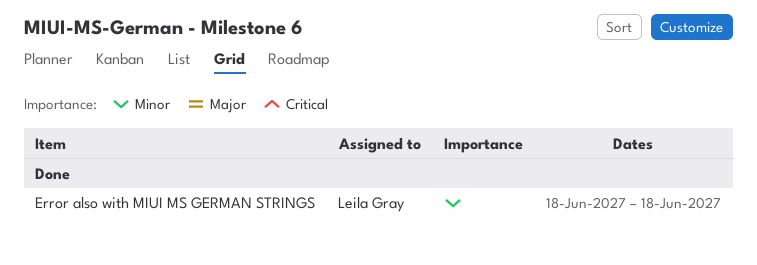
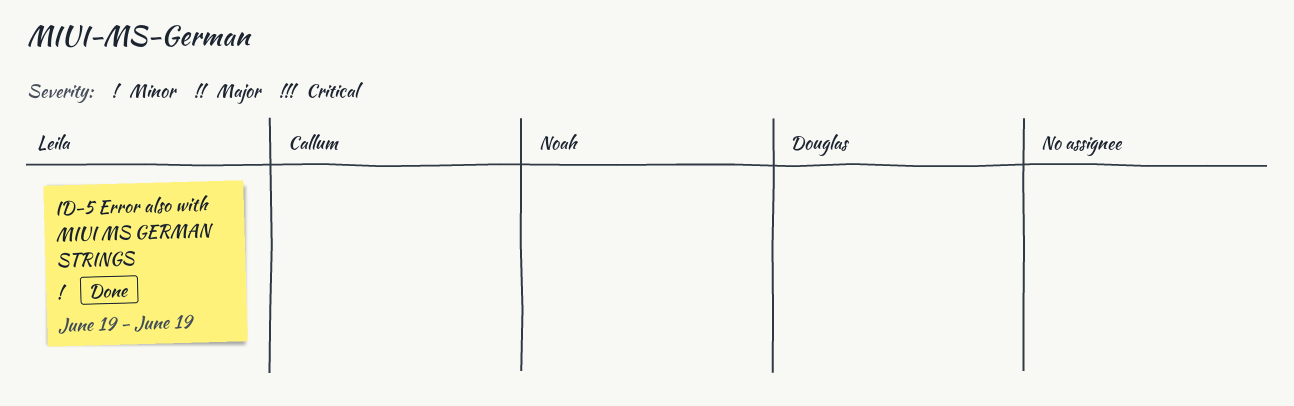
Error also with MIUI MS GERMAN STRINGS, start: Jun 18 -> Jun 19
Error also with MIUI MS GERMAN STRINGS, due: Jun 18 -> Jun 19

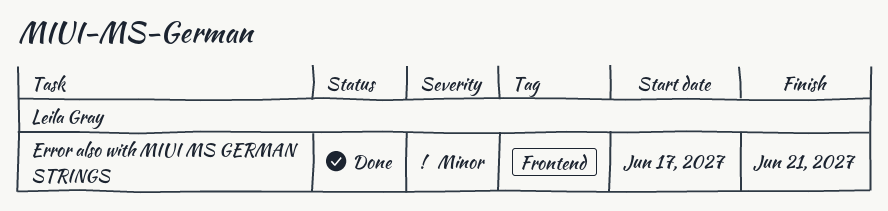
Error also with MIUI MS GERMAN STRINGS, start: Jun 19 -> Jun 17
Error also with MIUI MS GERMAN STRINGS, due: Jun 19 -> Jun 21

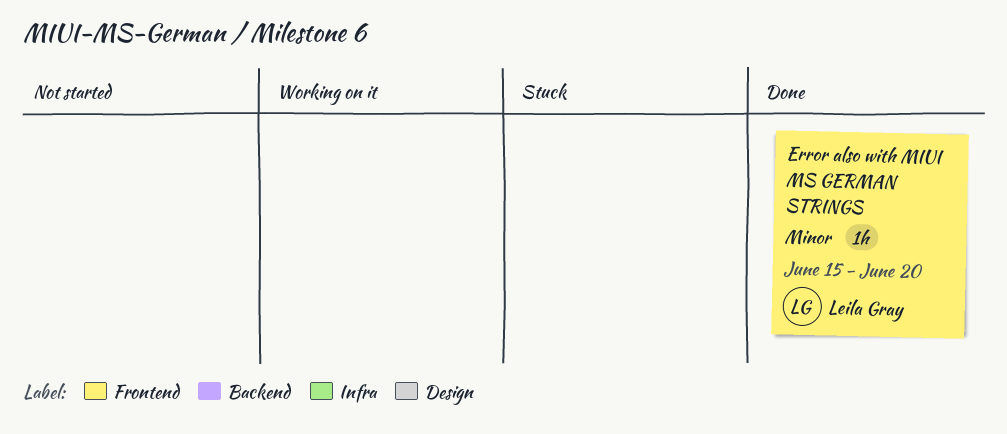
Error also with MIUI MS GERMAN STRINGS, start: Jun 17 -> Jun 15
Error also with MIUI MS GERMAN STRINGS, due: Jun 21 -> Jun 20

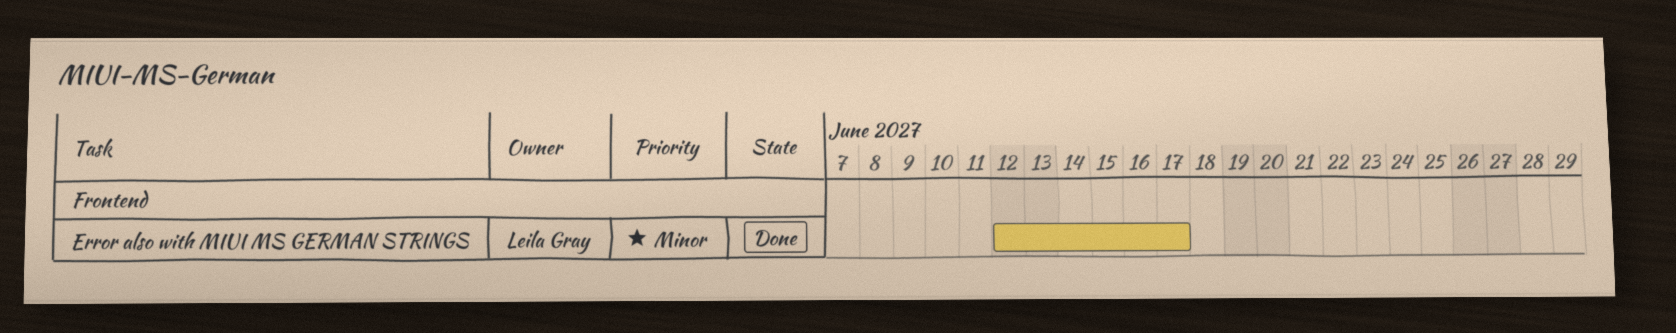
Error also with MIUI MS GERMAN STRINGS, start: Jun 15 -> Jun 12
Error also with MIUI MS GERMAN STRINGS, due: Jun 20 -> Jun 17

